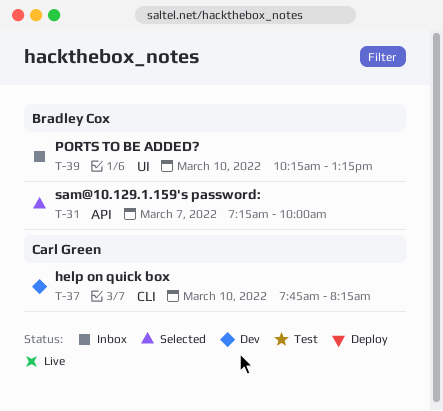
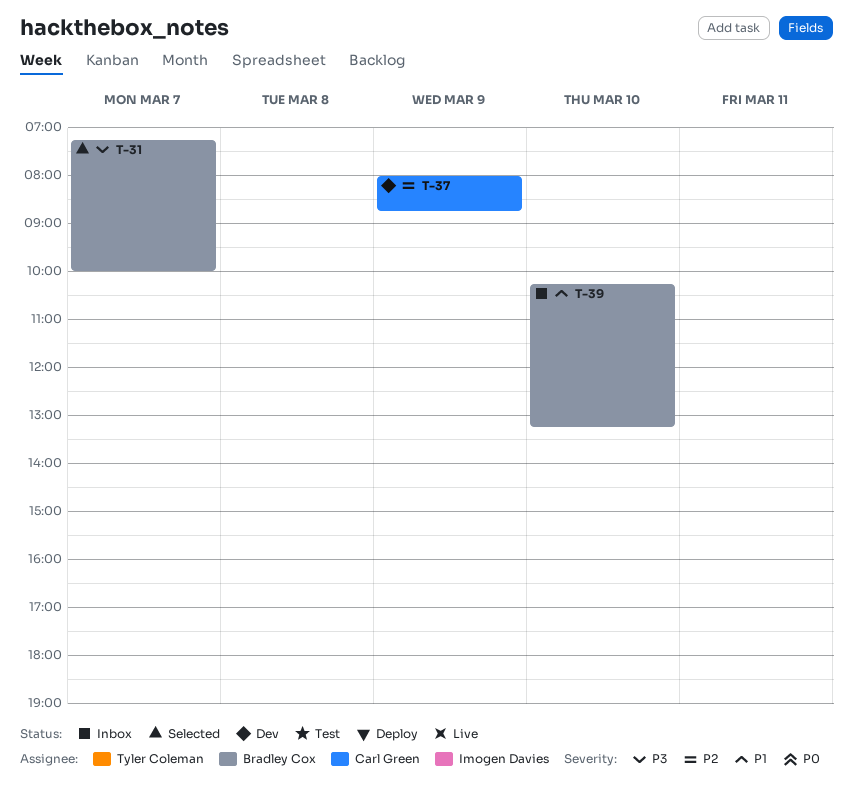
T-37, day: Mar 10 -> Mar 9
T-37, begins: 07:45 -> 08:00
T-37, ends: 08:15 -> 08:45

